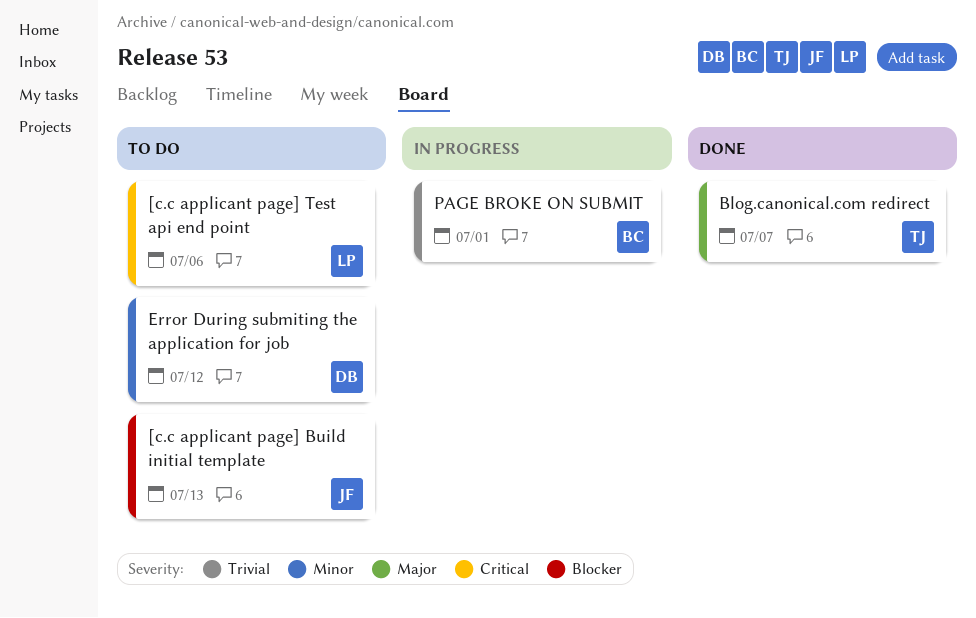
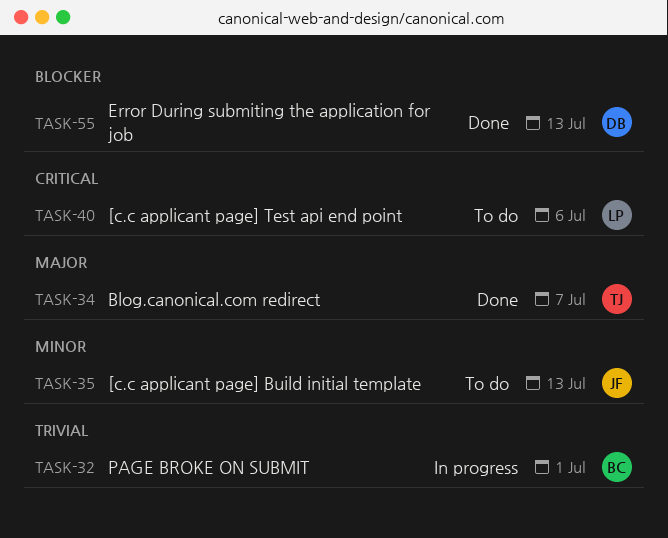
[c.c applicant page] Build initial template, priority: Blocker -> Minor
Error During submiting the application for job, status: To do -> Done
Error During submiting the application for job, priority: Minor -> Blocker
Error During submiting the application for job, due: Jul 12 -> Jul 13

